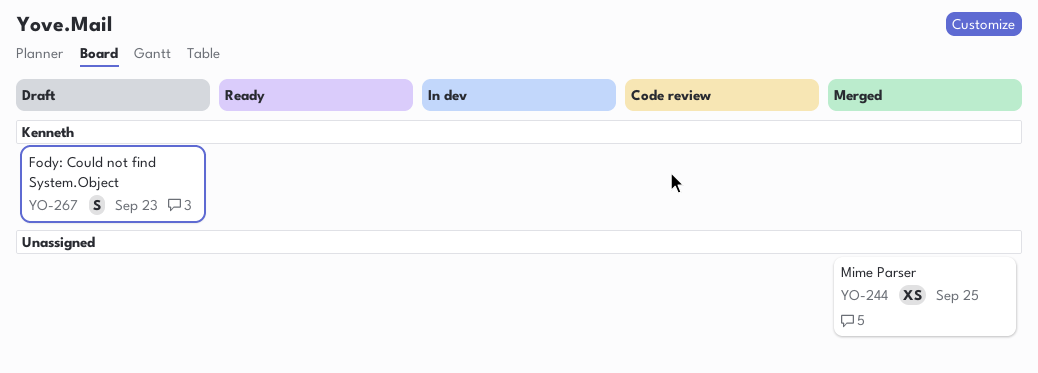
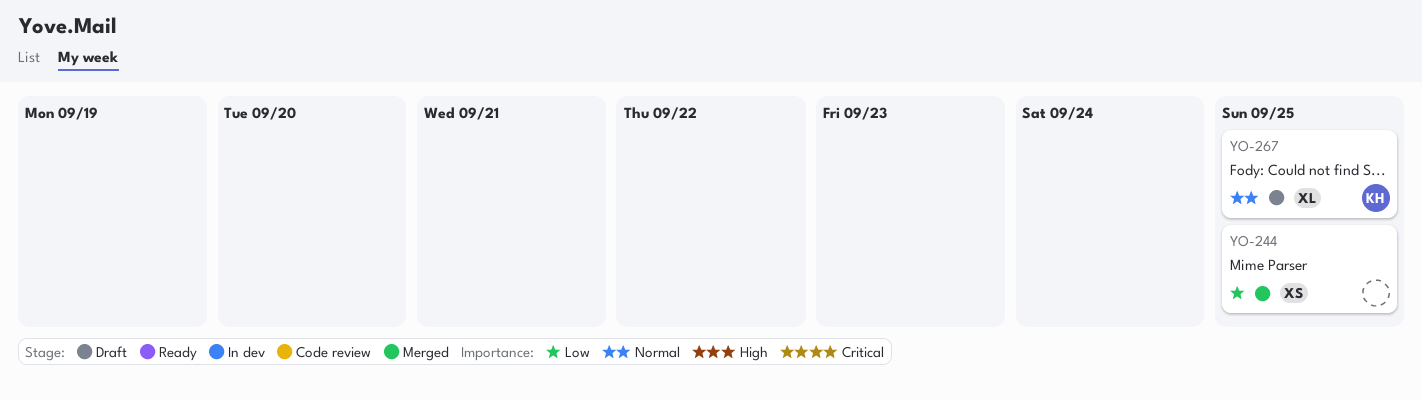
YO-267, estimate: S -> XL
YO-267, due: Sep 23 -> Sep 25

